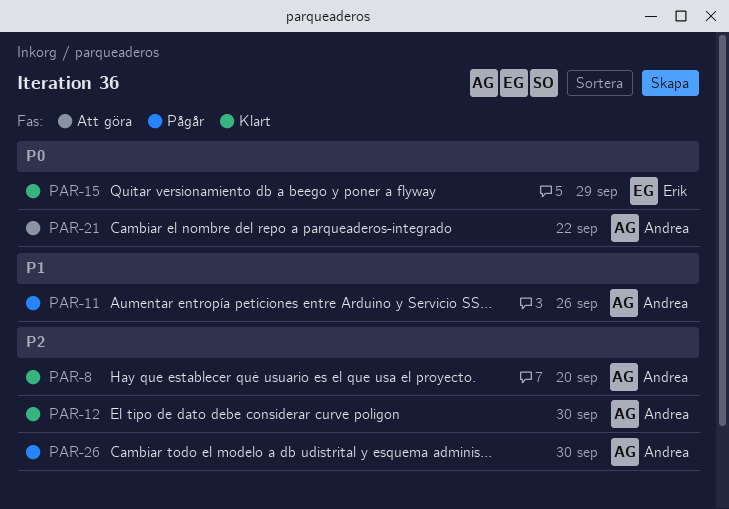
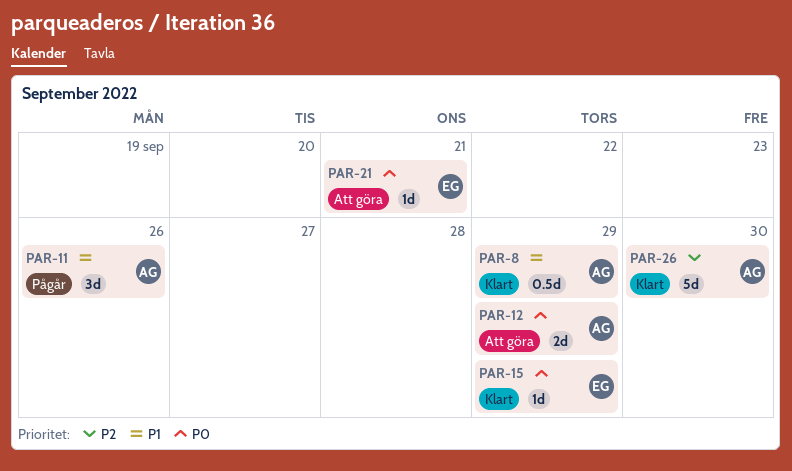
PAR-8, priority: P2 -> P1
PAR-8, due: Sep 20 -> Sep 29
PAR-12, status: Klart -> Att göra
PAR-12, priority: P2 -> P0
PAR-12, due: Sep 30 -> Sep 29
PAR-21, owner: Andrea -> Erik
PAR-21, due: Sep 22 -> Sep 21
PAR-26, status: Pågår -> Klart

